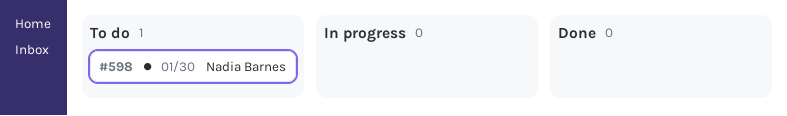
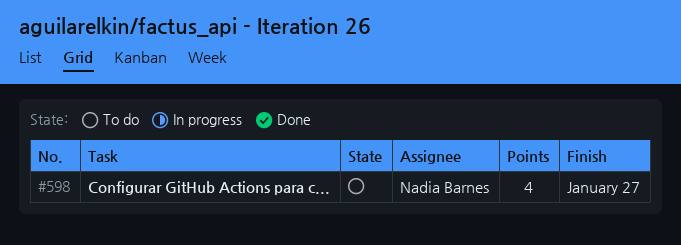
#598, estimate: 1 -> 4
#598, due: Jan 30 -> Jan 27

